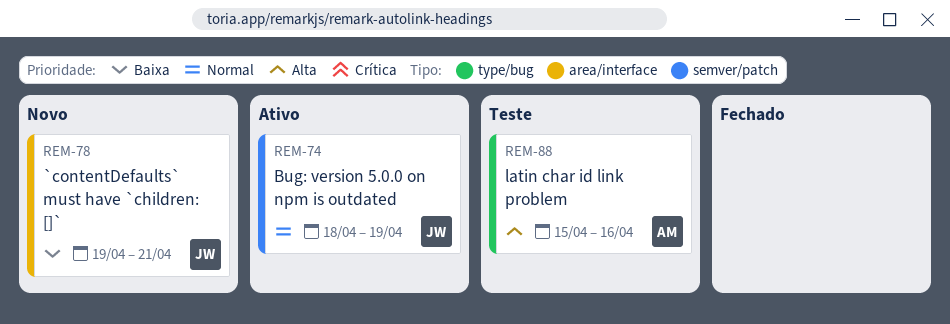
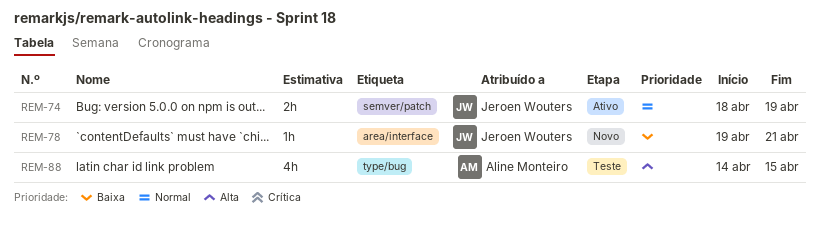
REM-88, start: Apr 15 -> Apr 14
REM-88, due: Apr 16 -> Apr 15

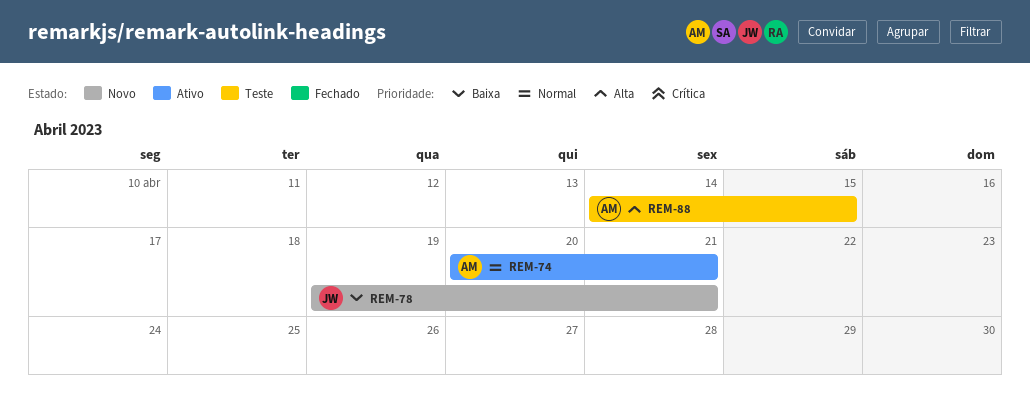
REM-74, owner: Jeroen Wouters -> Aline Monteiro
REM-74, start: Apr 18 -> Apr 20
REM-74, due: Apr 19 -> Apr 21

